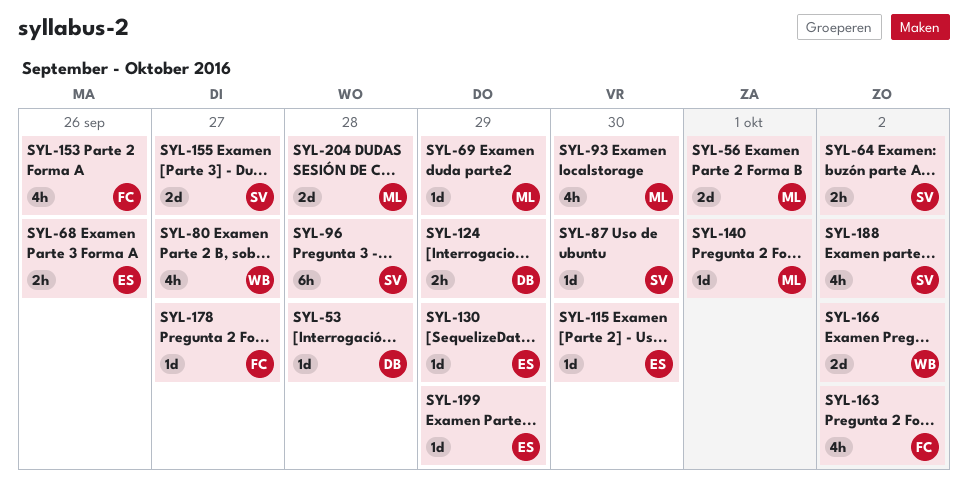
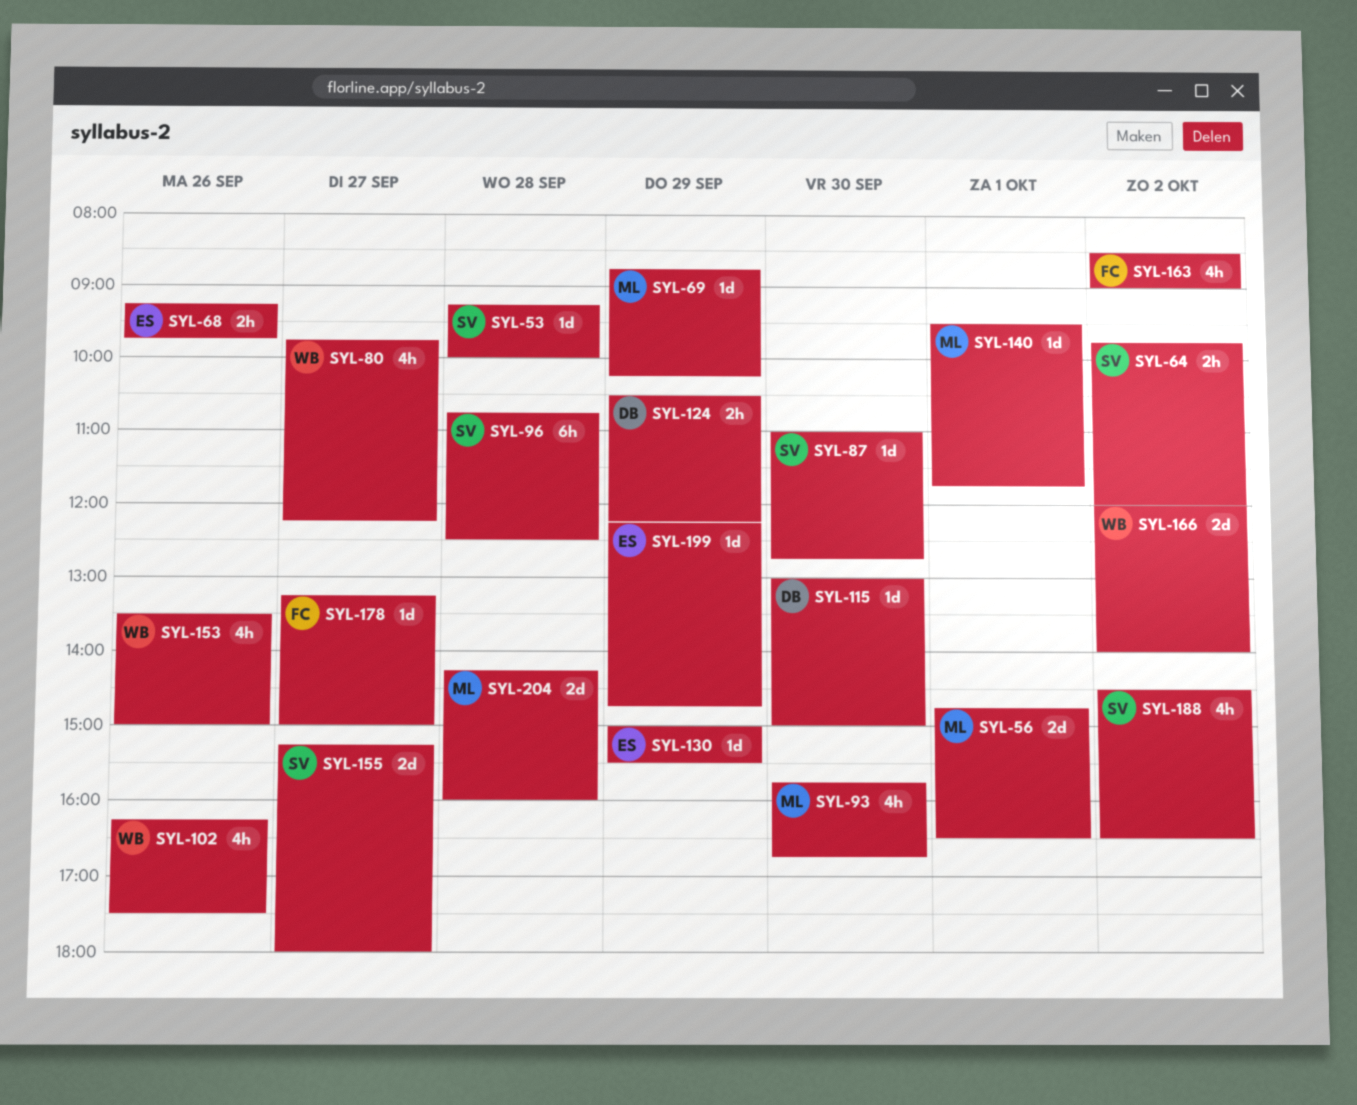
SYL-53, owner: DB -> SV
SYL-102: none -> present
SYL-115, owner: ES -> DB
SYL-153, owner: FC -> WB

